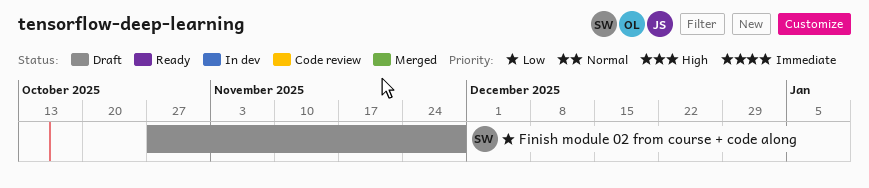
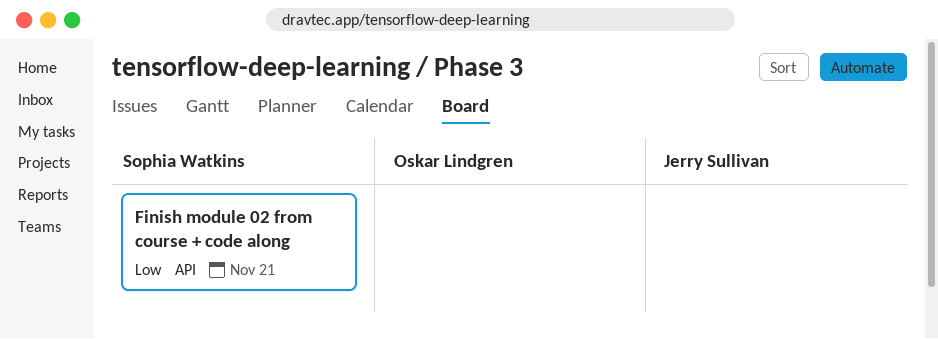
Finish module 02 from course + code along, due: Nov 28 -> Nov 21

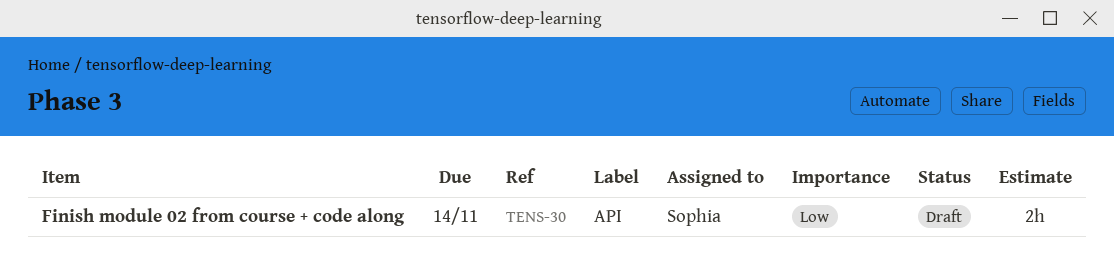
Finish module 02 from course + code along, due: Nov 21 -> Nov 14

